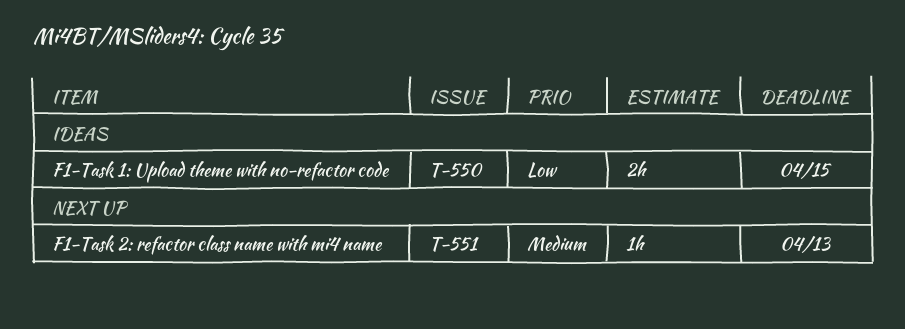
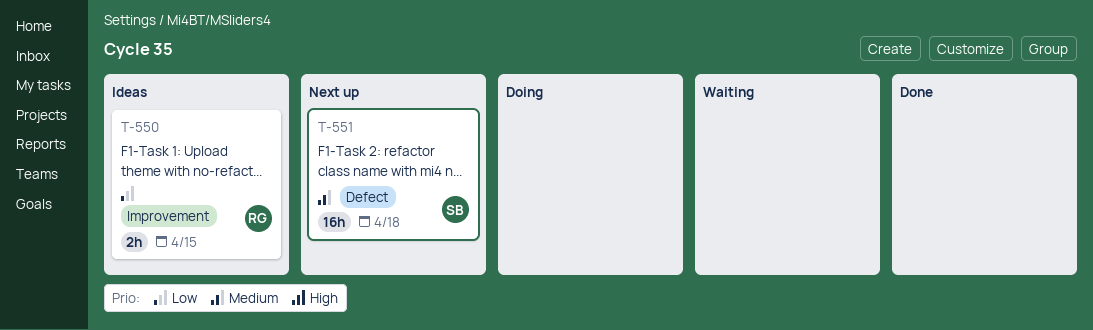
T-551, estimate: 1h -> 16h
T-551, due: Apr 13 -> Apr 18

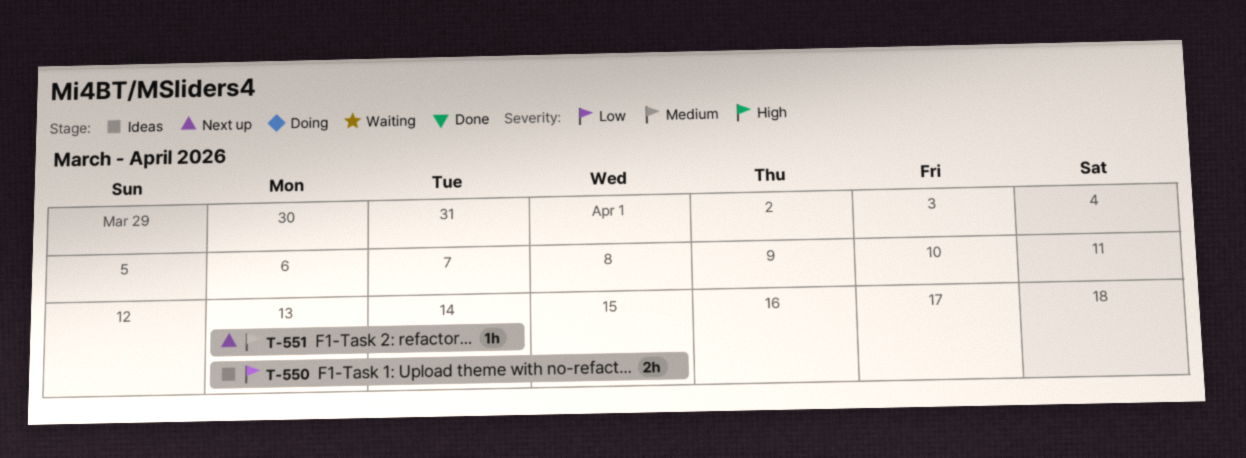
T-551, estimate: 16h -> 1h
T-551, due: Apr 18 -> Apr 14

